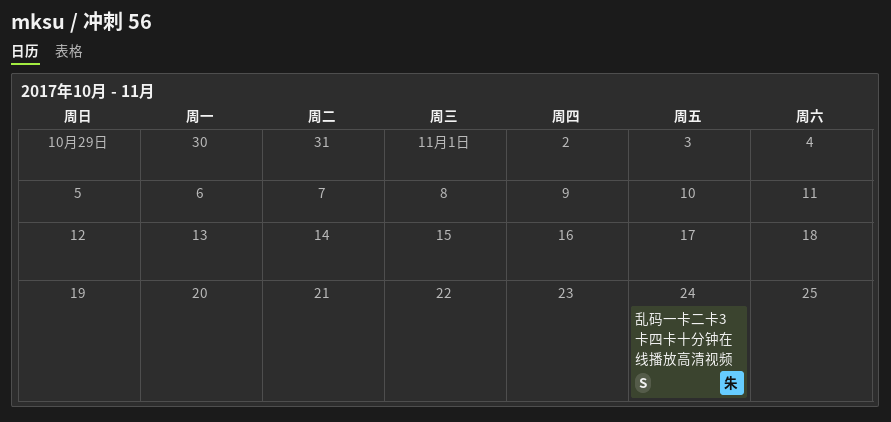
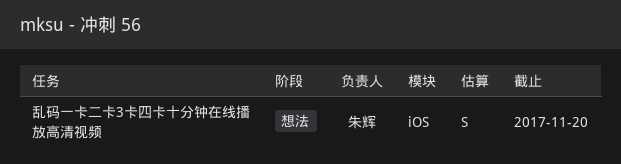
乱码一卡二卡3卡四卡十分钟在线播放高清视频, due: Nov 24 -> Nov 20

